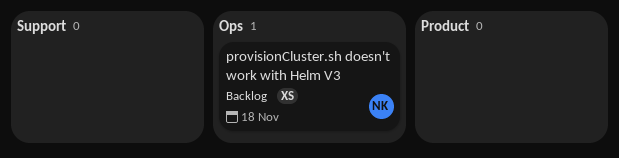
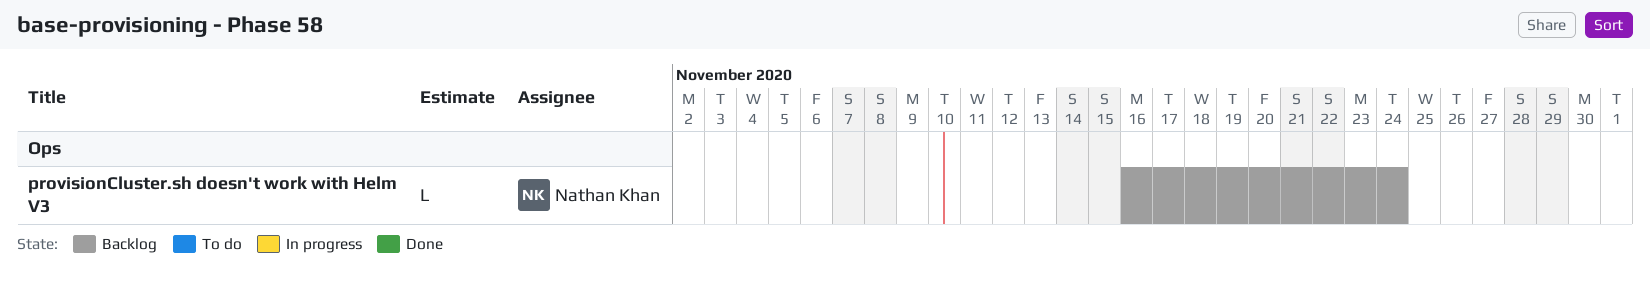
provisionCluster.sh doesn't work with Helm V3, estimate: XS -> L
provisionCluster.sh doesn't work with Helm V3, due: Nov 18 -> Nov 24

